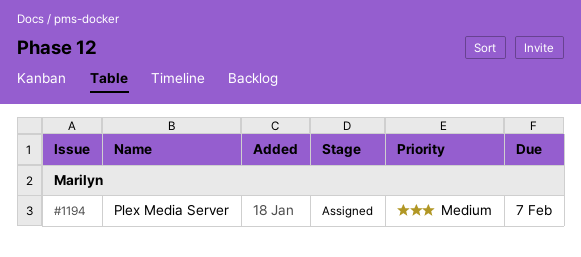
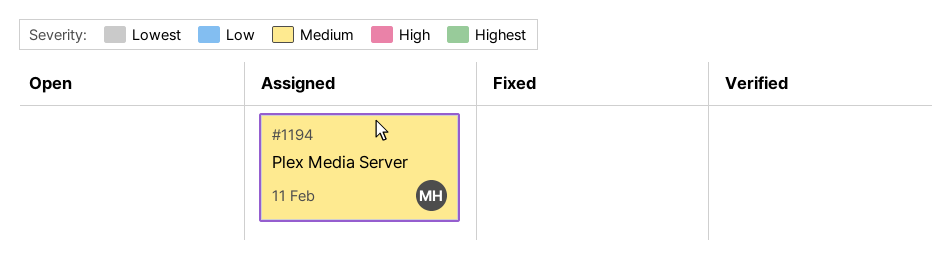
#1194, due: Feb 7 -> Feb 11

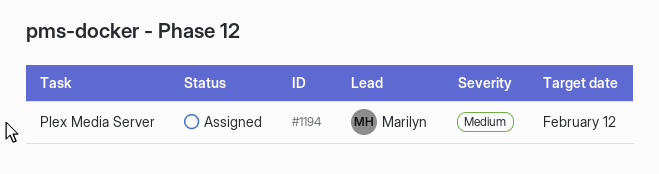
#1194, due: Feb 11 -> Feb 12

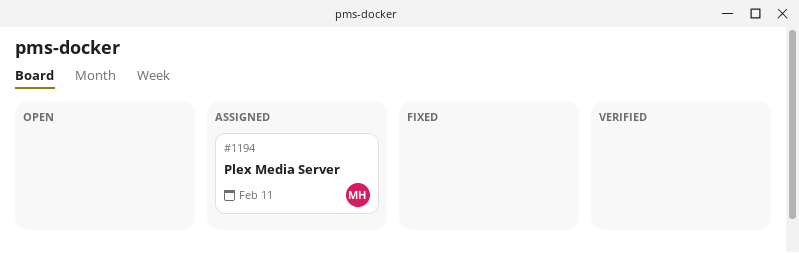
#1194, due: Feb 12 -> Feb 11

